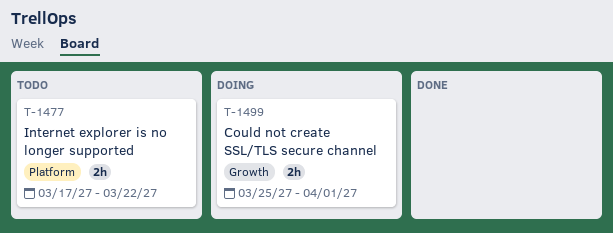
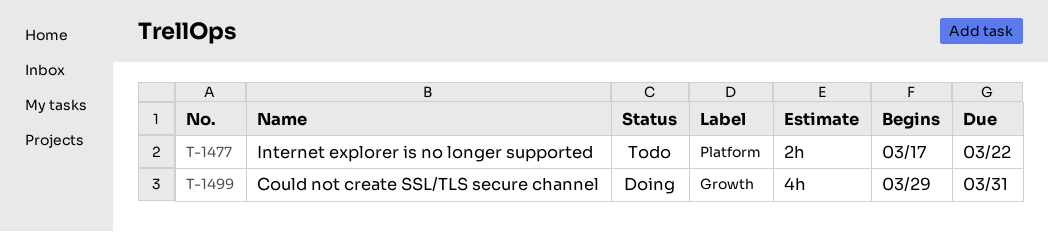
T-1499, estimate: 2h -> 4h
T-1499, start: Mar 25 -> Mar 29
T-1499, due: Apr 1 -> Mar 31

